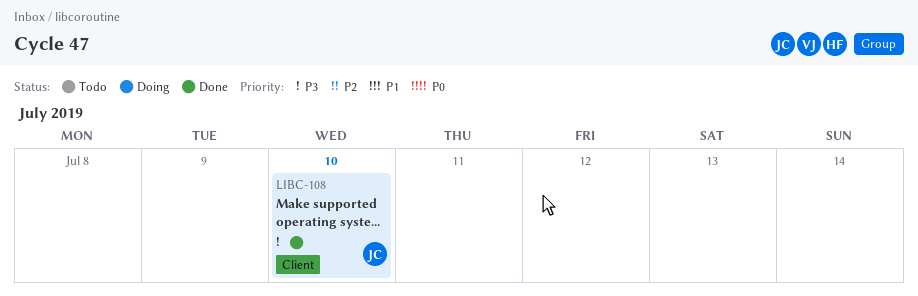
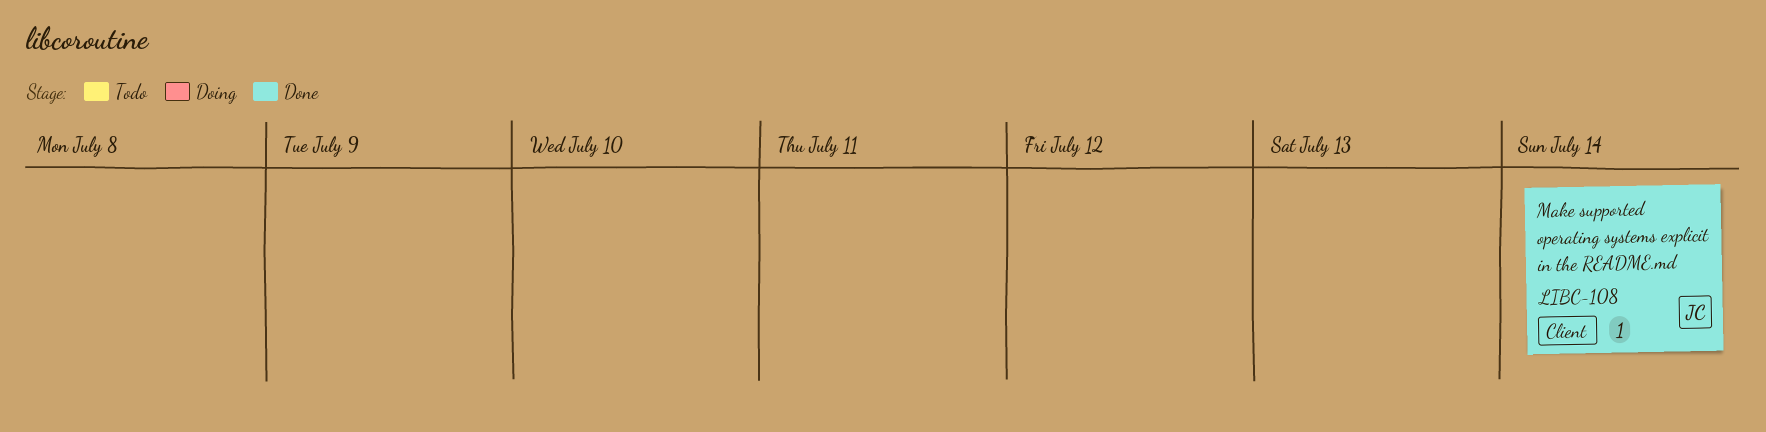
LIBC-108, due: Jul 10 -> Jul 14

